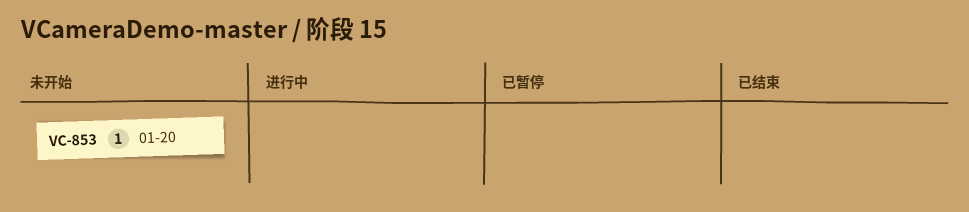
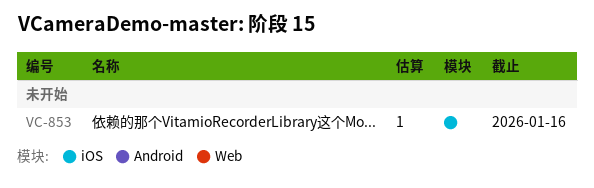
VC-853, due: Jan 20 -> Jan 16

